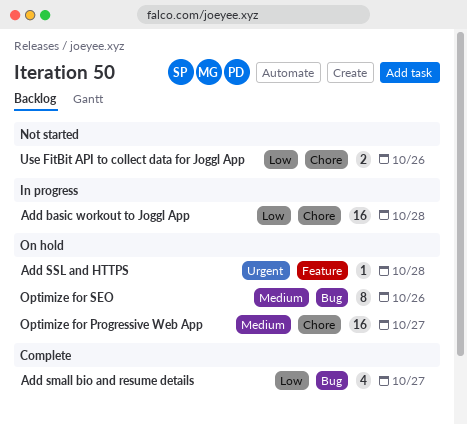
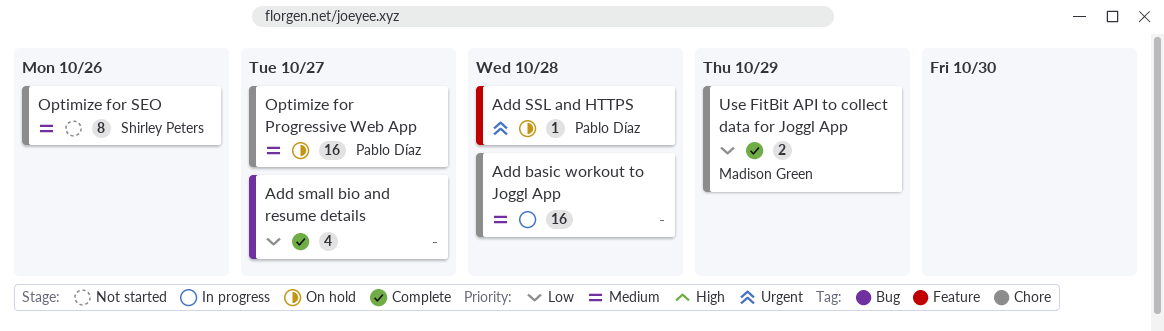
Add basic workout to Joggl App, priority: Low -> Medium
Optimize for SEO, status: On hold -> Not started
Optimize for SEO, label: Bug -> Chore
Use FitBit API to collect data for Joggl App, status: Not started -> Complete
Use FitBit API to collect data for Joggl App, due: Oct 26 -> Oct 29

